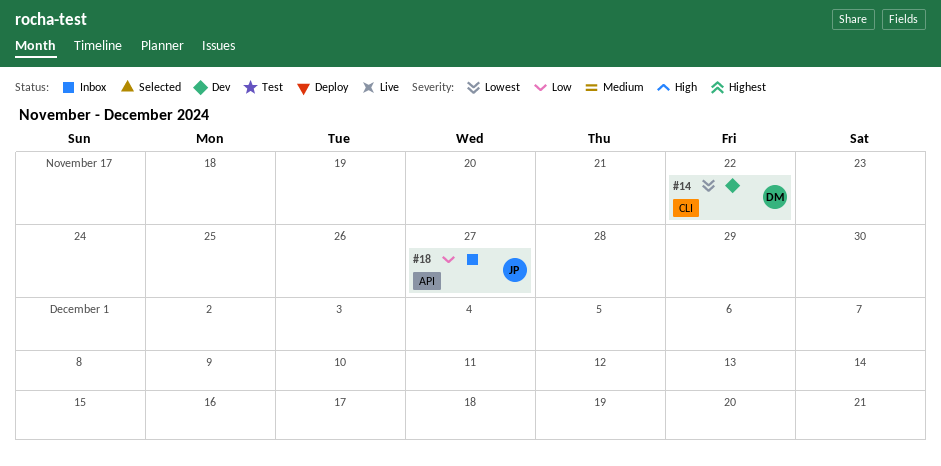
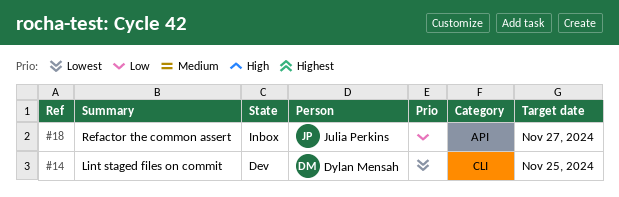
#14, due: Nov 22 -> Nov 25

